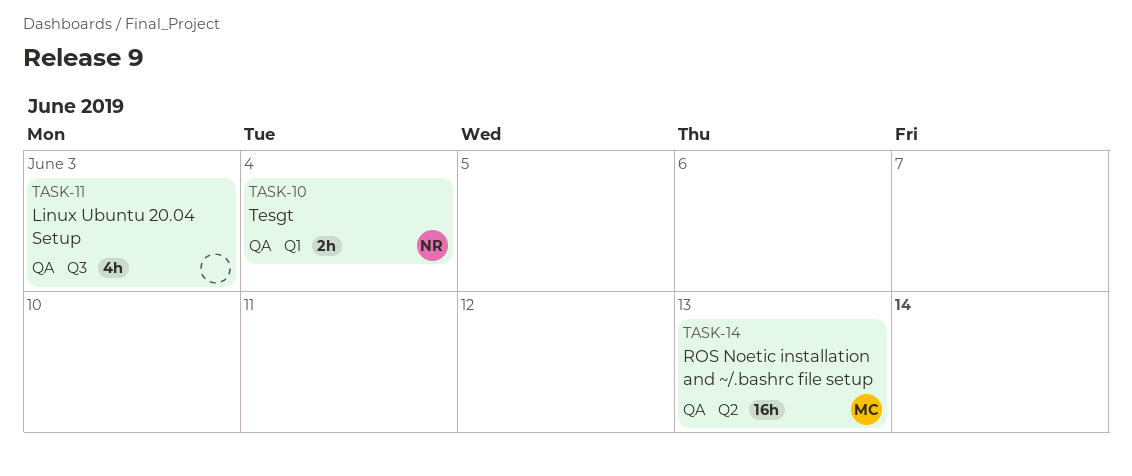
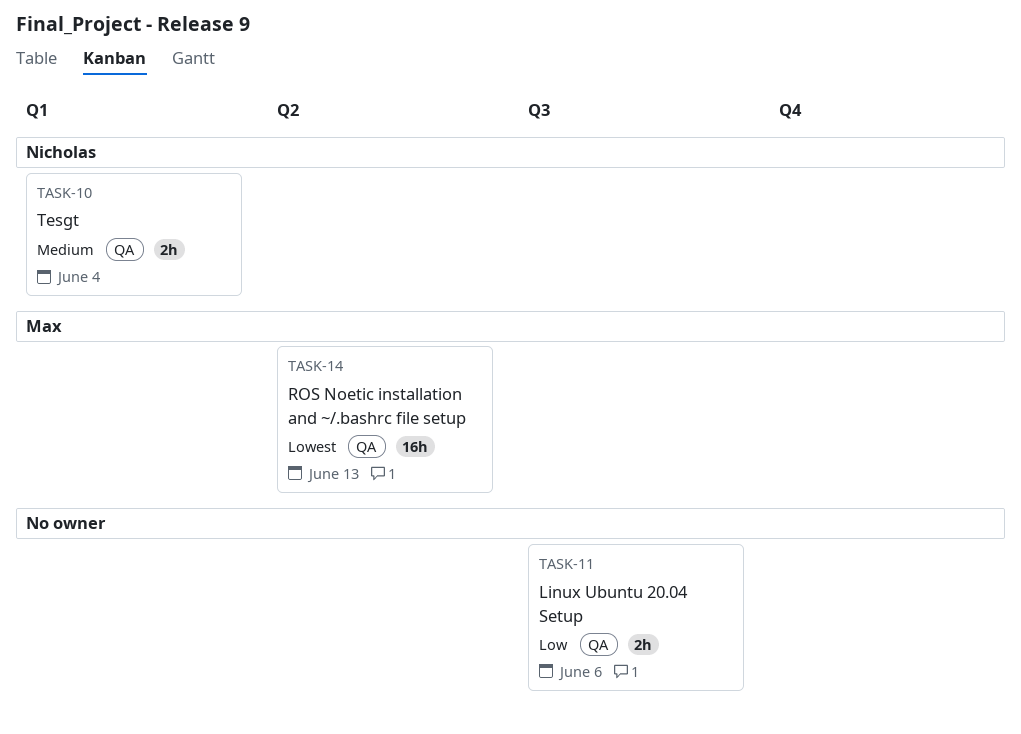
TASK-11, estimate: 4h -> 2h
TASK-11, due: Jun 3 -> Jun 6

